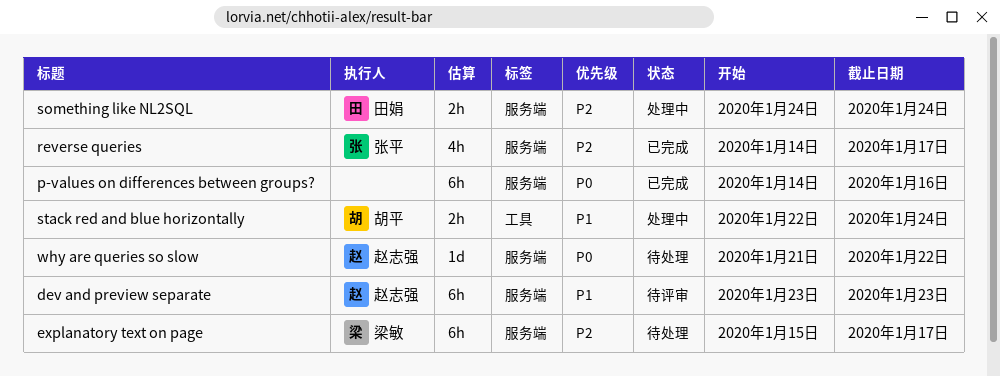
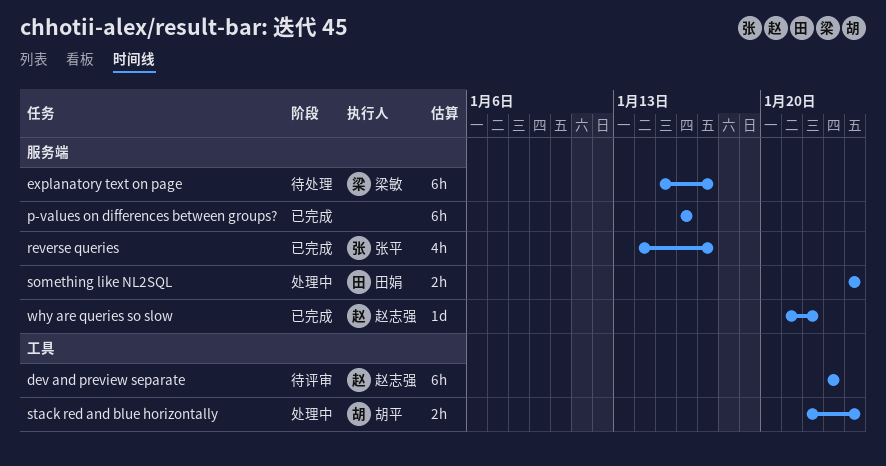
dev and preview separate, label: 服务端 -> 工具
p-values on differences between groups?, start: Jan 14 -> Jan 16
why are queries so slow, status: 待处理 -> 已完成

